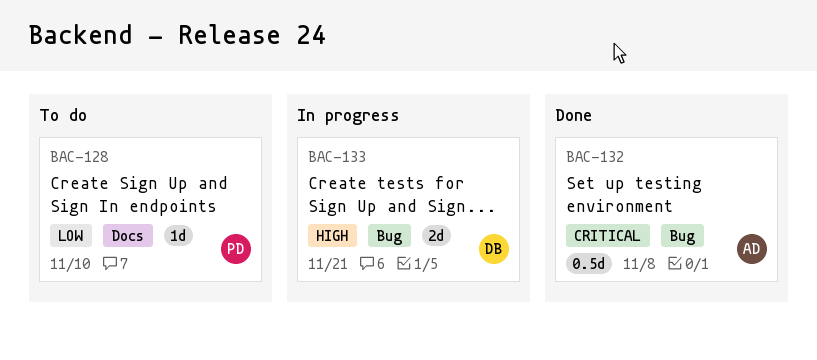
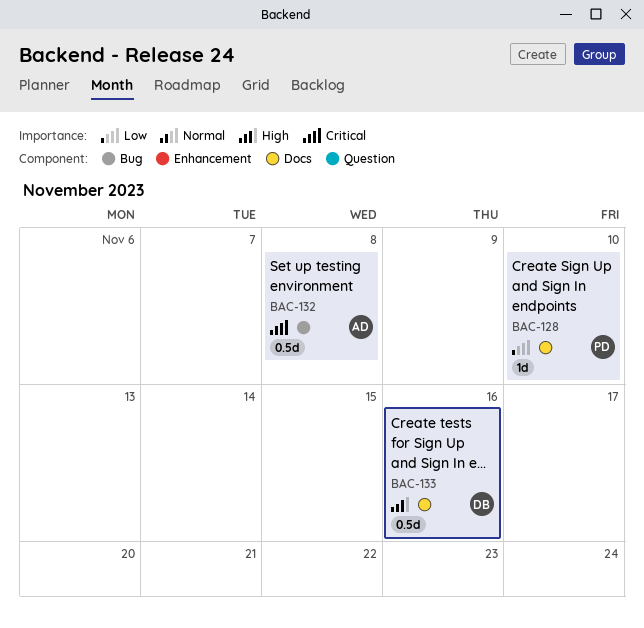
BAC-133, label: Bug -> Docs
BAC-133, estimate: 2d -> 0.5d
BAC-133, due: Nov 21 -> Nov 16

